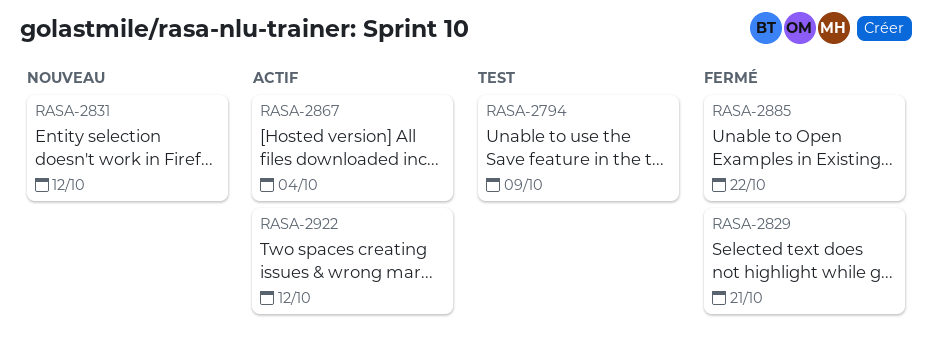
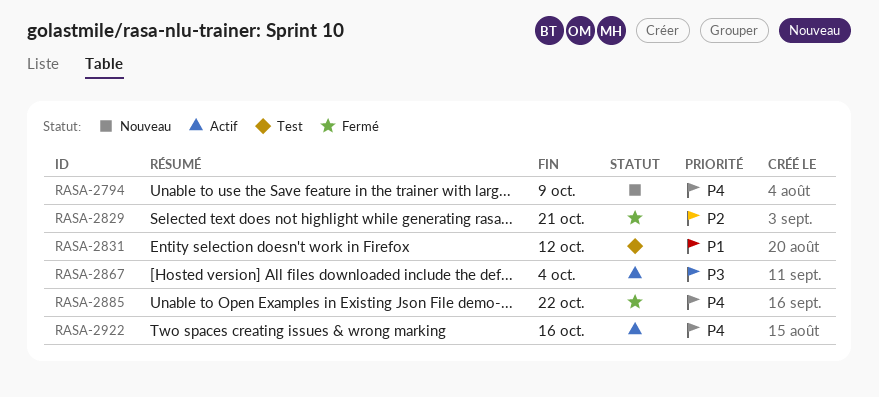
RASA-2794, status: Test -> Nouveau
RASA-2831, status: Nouveau -> Test
RASA-2922, due: Oct 12 -> Oct 16

